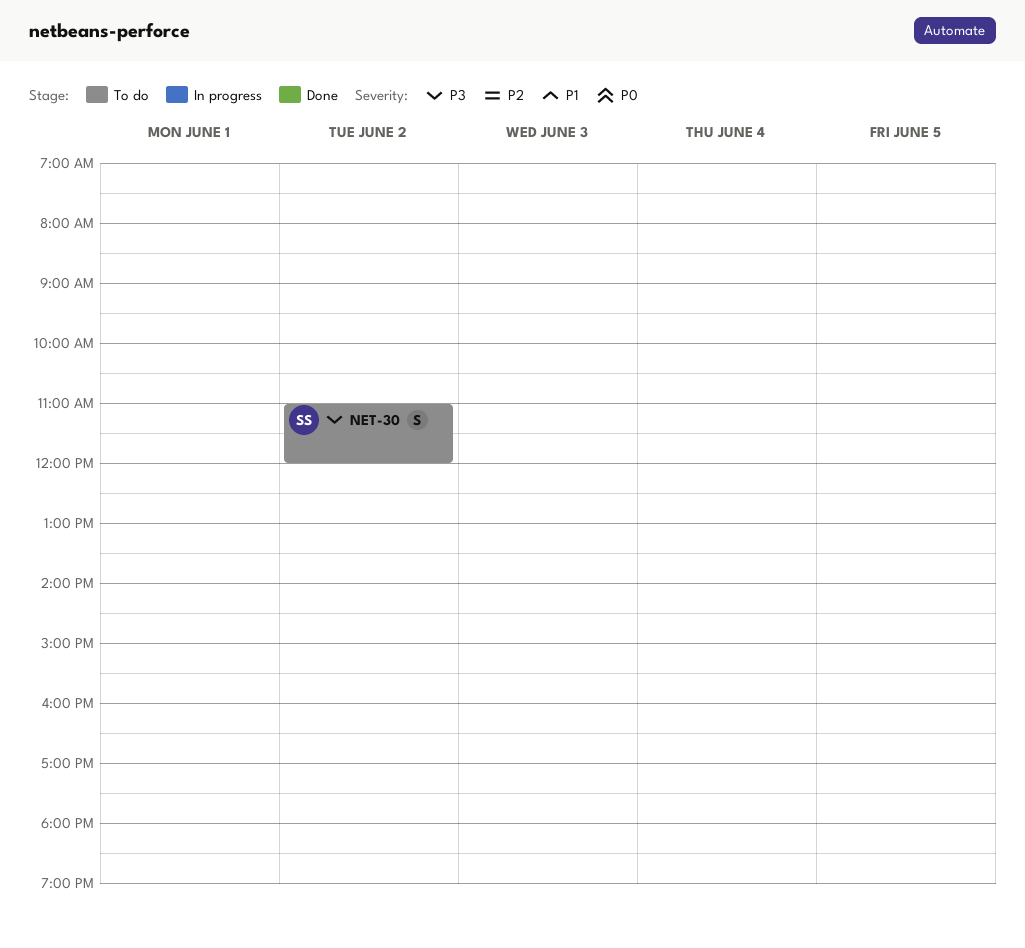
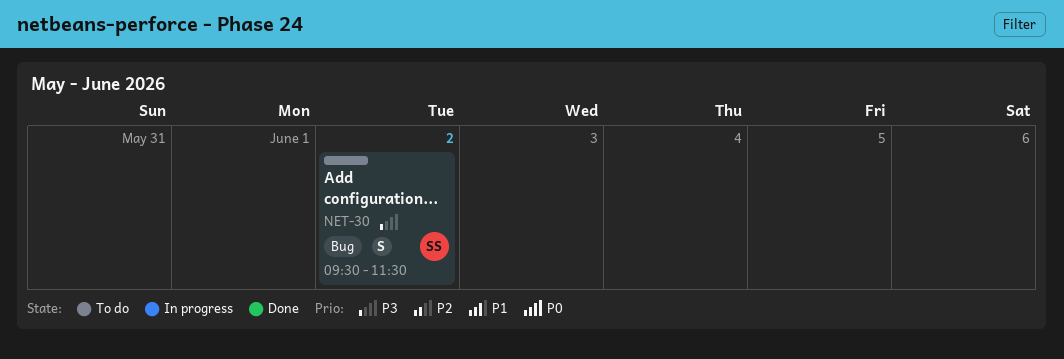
NET-30, begins: 11:00 -> 09:30
NET-30, ends: 12:00 -> 11:30

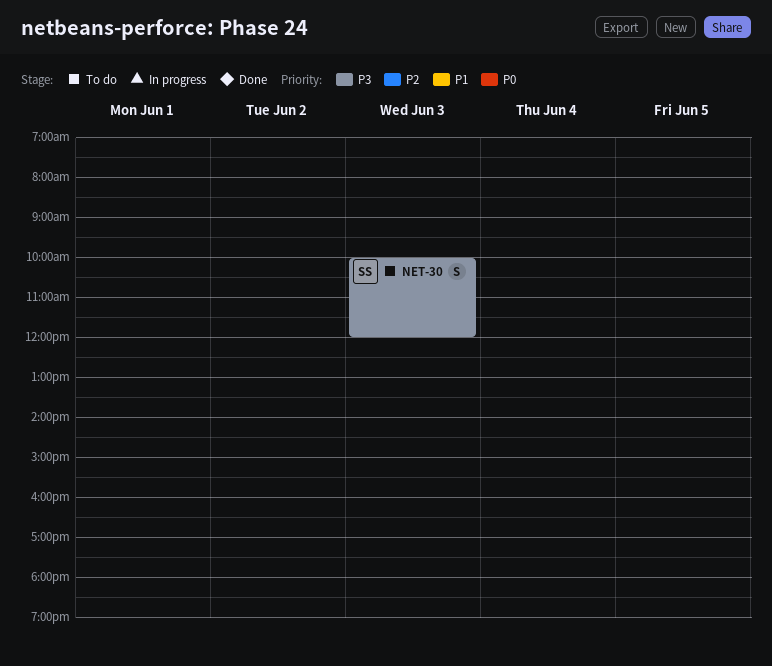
NET-30, day: Jun 2 -> Jun 3
NET-30, begins: 09:30 -> 10:00
NET-30, ends: 11:30 -> 12:00

